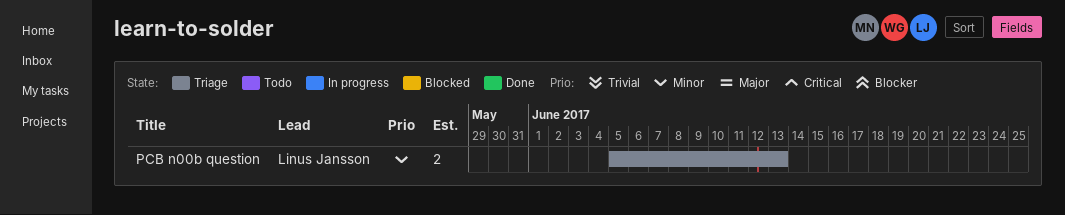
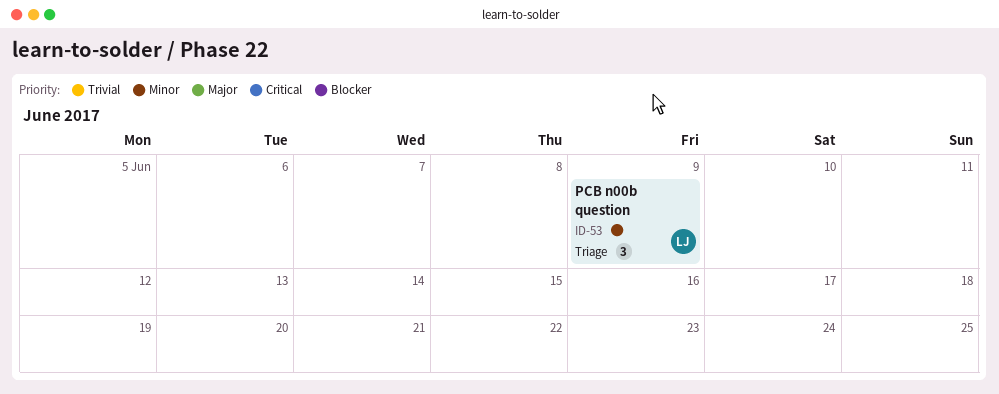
PCB n00b question, estimate: 2 -> 3
PCB n00b question, due: Jun 13 -> Jun 9

